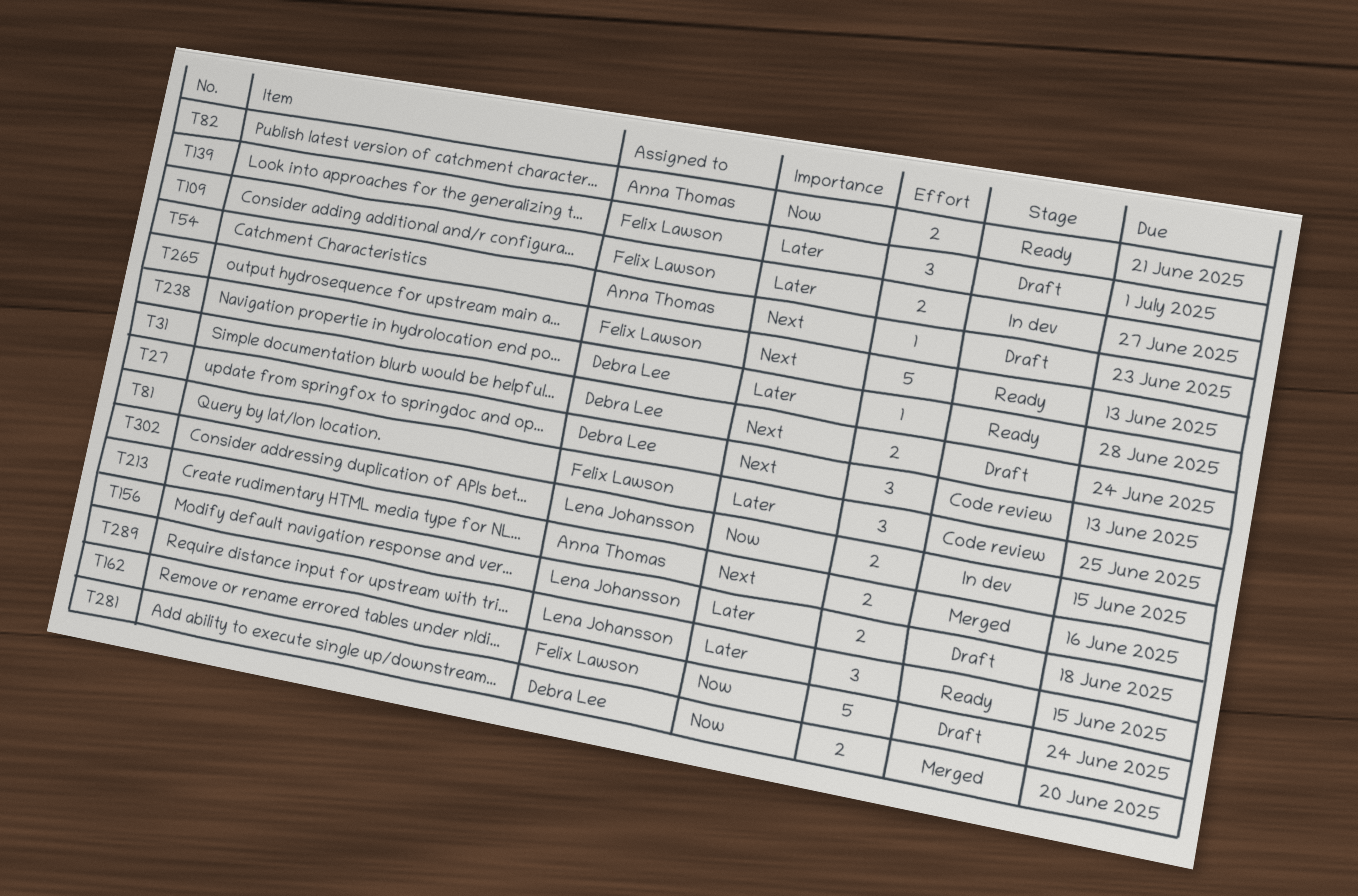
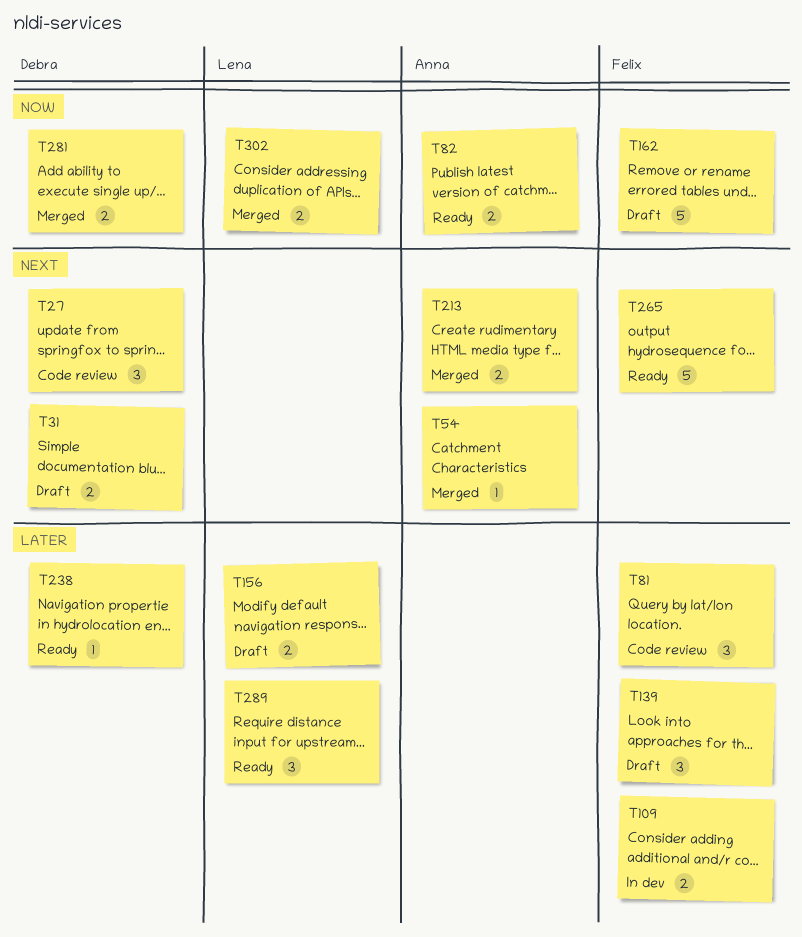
T54, status: Draft -> Merged
T302, status: In dev -> Merged

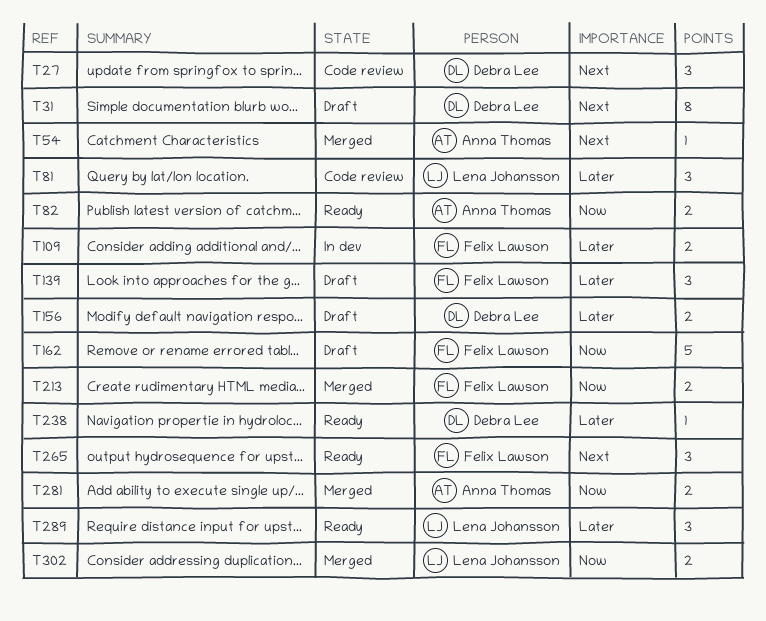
T31, estimate: 2 -> 8
T81, owner: Felix Lawson -> Lena Johansson
T156, owner: Lena Johansson -> Debra Lee
T213, owner: Anna Thomas -> Felix Lawson
T213, priority: Next -> Now
T265, estimate: 5 -> 3
T281, owner: Debra Lee -> Anna Thomas

